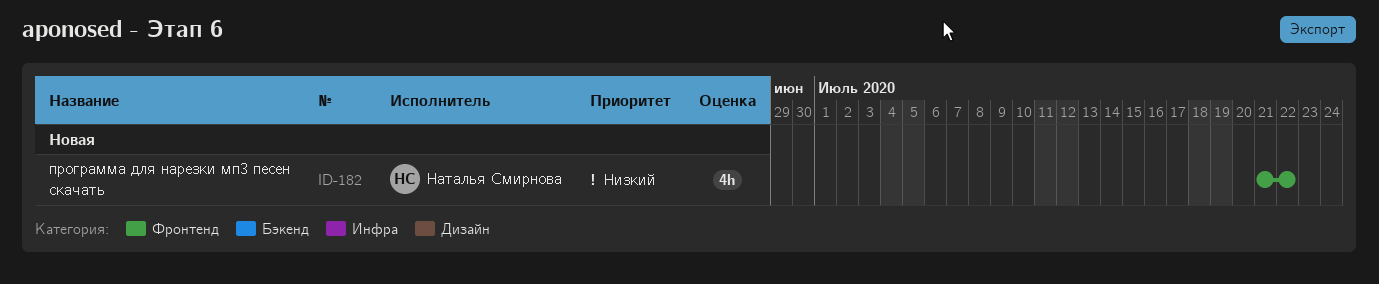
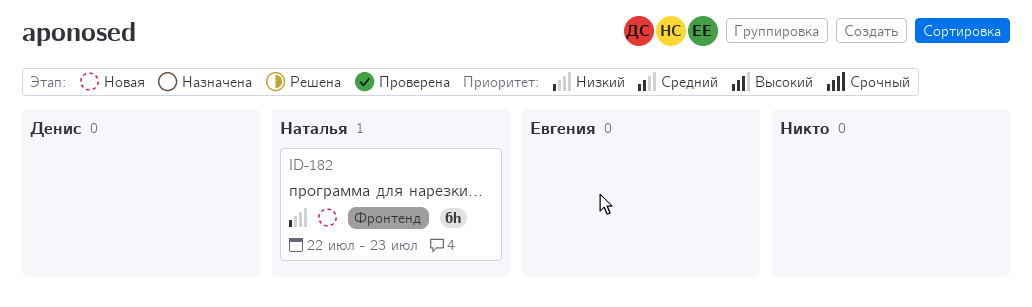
ID-182, estimate: 4h -> 6h
ID-182, start: Jul 21 -> Jul 22
ID-182, due: Jul 22 -> Jul 23

